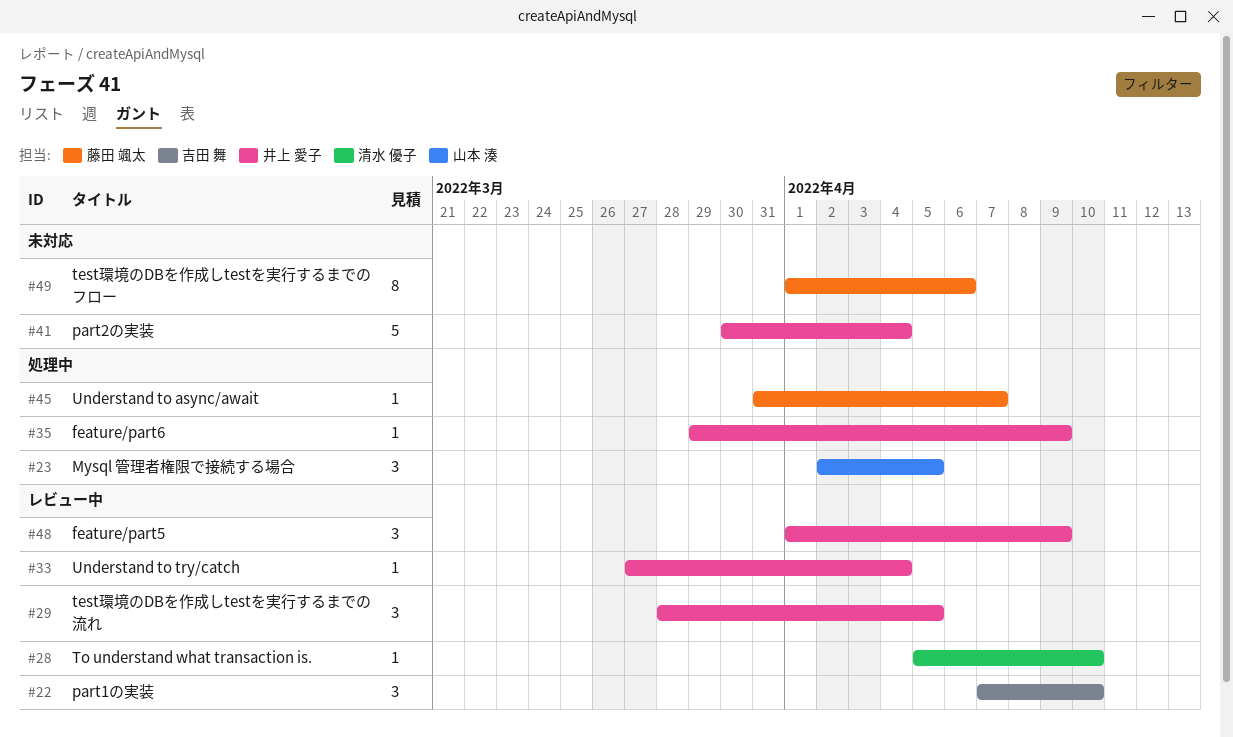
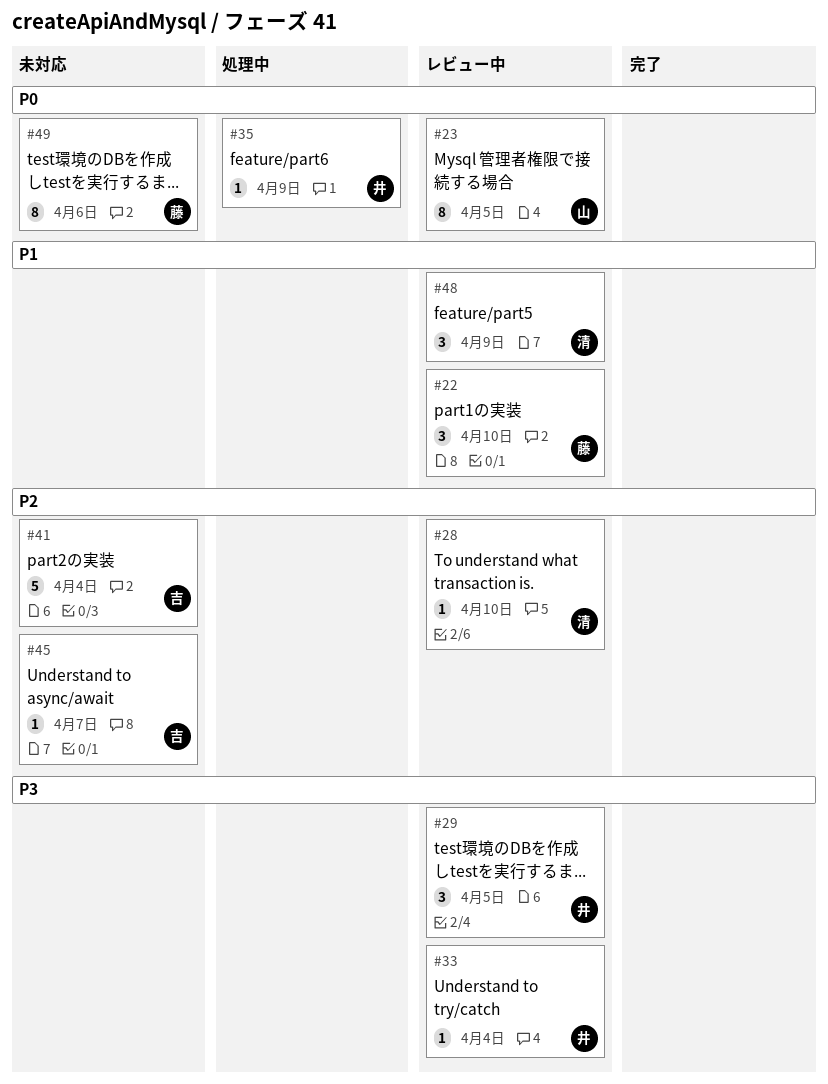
#22, owner: 吉田 舞 -> 藤田 颯太
#23, status: 処理中 -> レビュー中
#23, estimate: 3 -> 8
#41, owner: 井上 愛子 -> 吉田 舞
#45, status: 処理中 -> 未対応
#45, owner: 藤田 颯太 -> 吉田 舞
#48, owner: 井上 愛子 -> 清水 優子

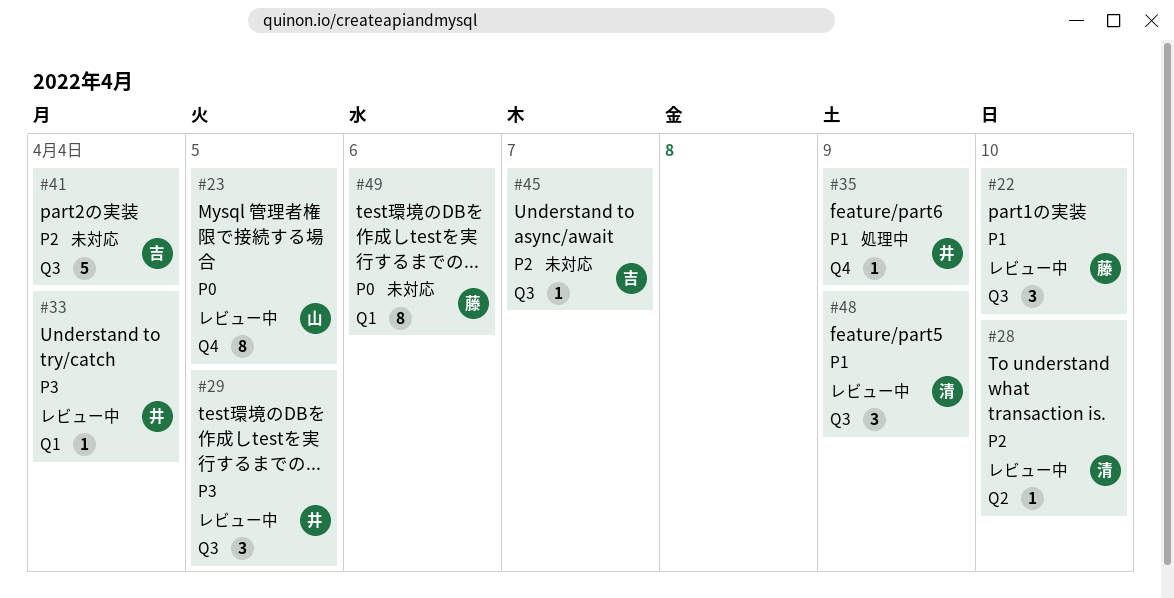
#35, priority: P0 -> P1

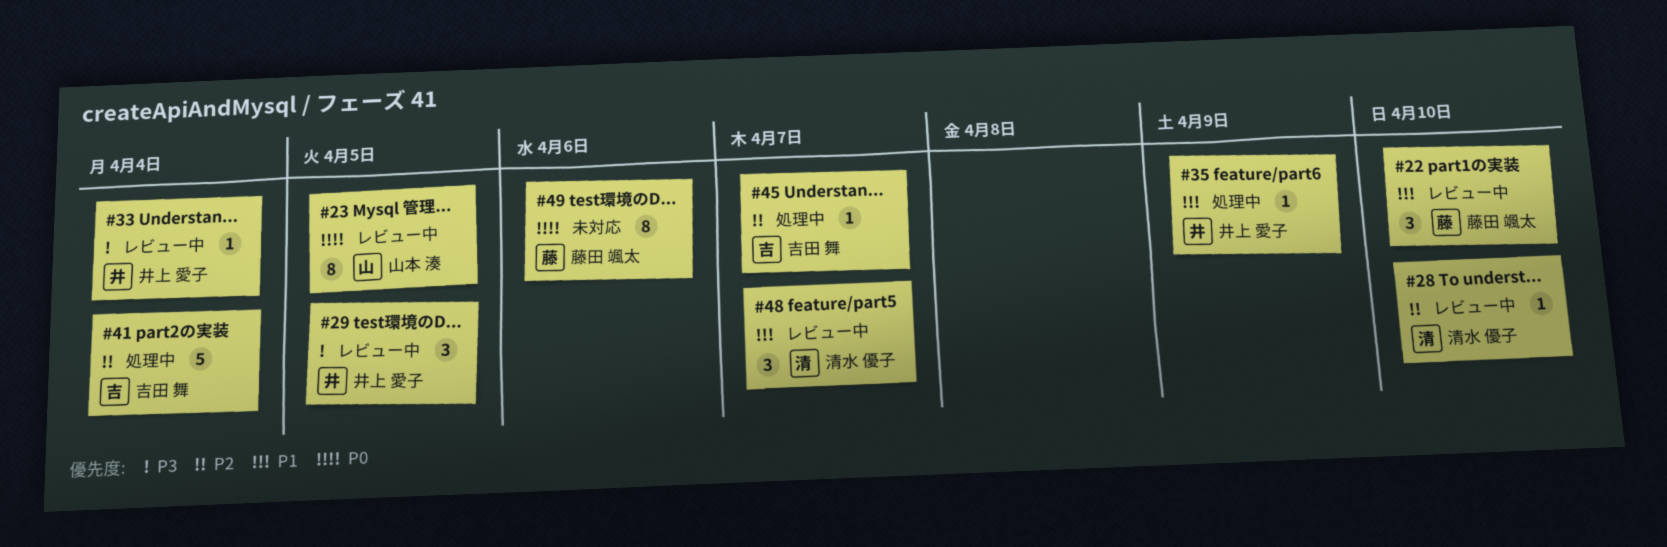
#41, status: 未対応 -> 処理中
#45, status: 未対応 -> 処理中
#48, due: Apr 9 -> Apr 7

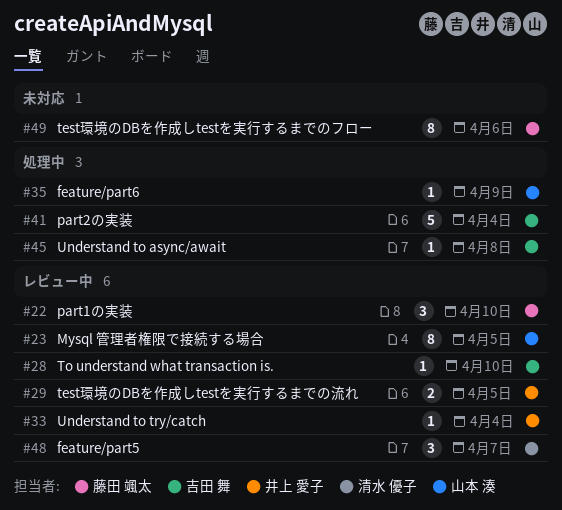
#28, owner: 清水 優子 -> 吉田 舞
#29, estimate: 3 -> 2
#35, owner: 井上 愛子 -> 山本 湊
#45, due: Apr 7 -> Apr 8

